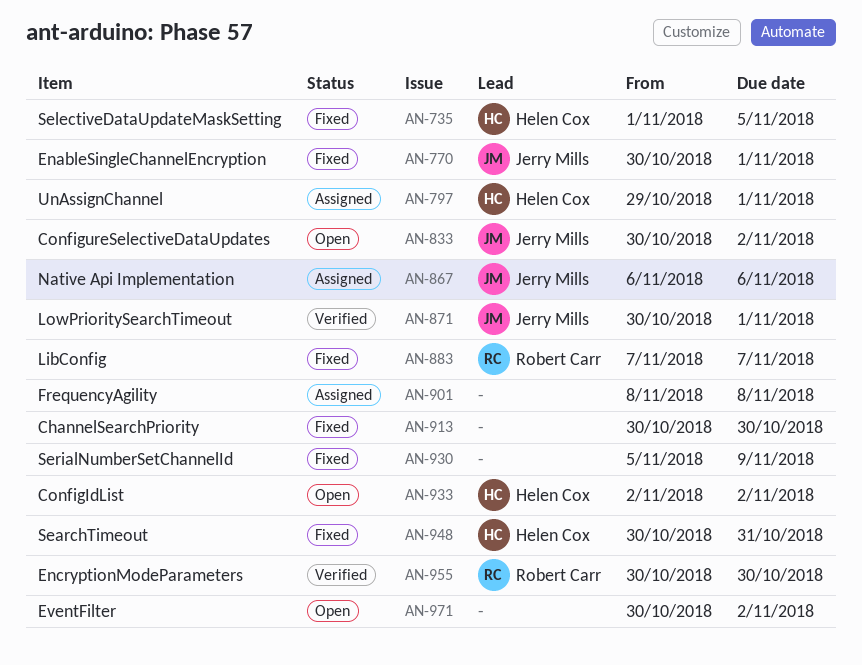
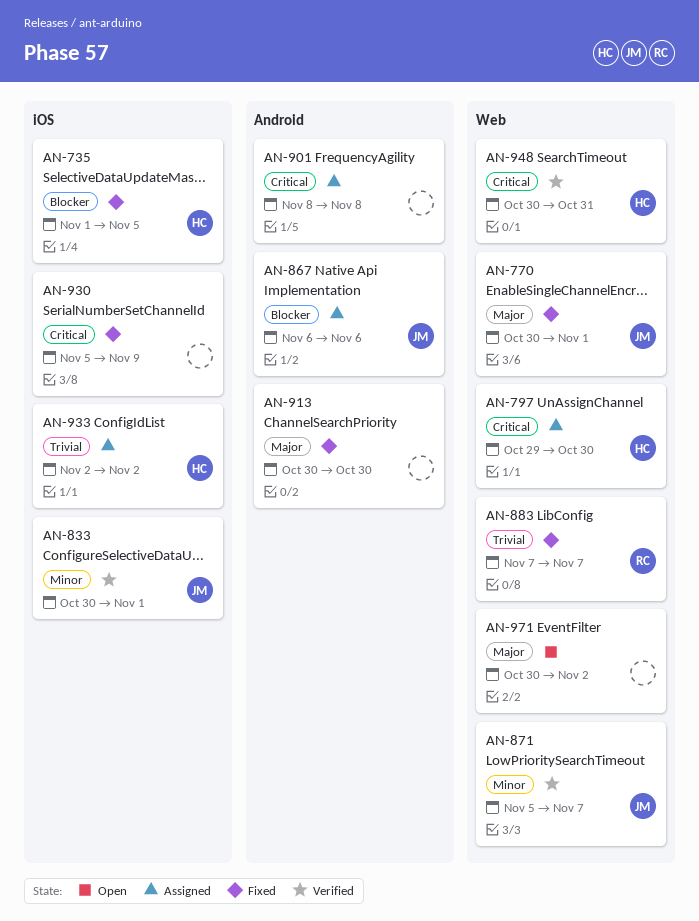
AN-797, due: Nov 1 -> Oct 30
AN-833, status: Open -> Verified
AN-833, due: Nov 2 -> Nov 1
AN-871, start: Oct 30 -> Nov 5
AN-871, due: Nov 1 -> Nov 7
AN-933, status: Open -> Assigned
AN-948, status: Fixed -> Verified
AN-955: present -> none

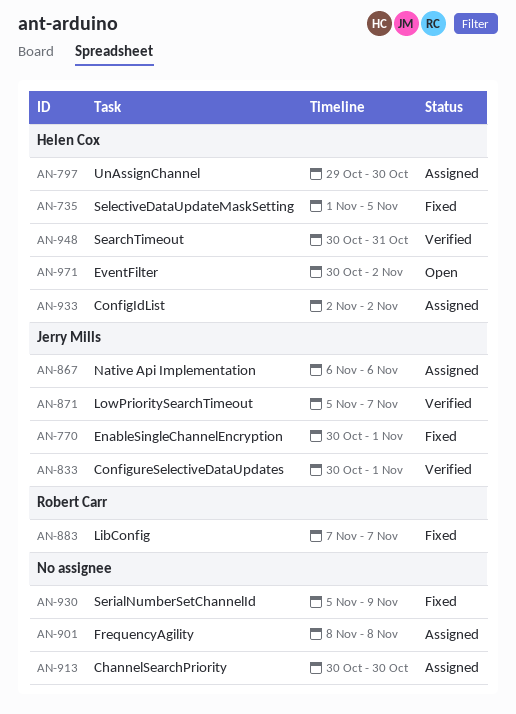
AN-913, status: Fixed -> Assigned
AN-971, owner: none -> Helen Cox

